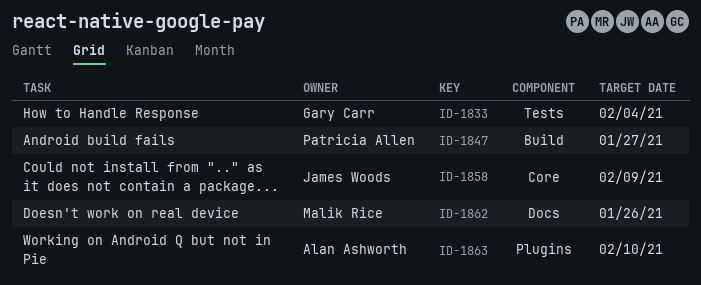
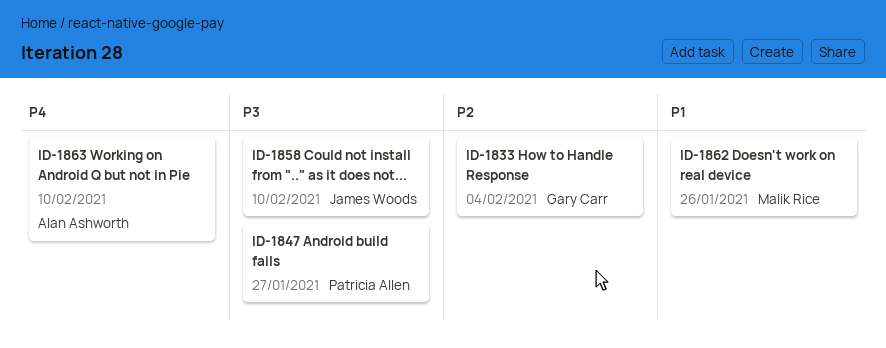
ID-1858, due: Feb 9 -> Feb 10

